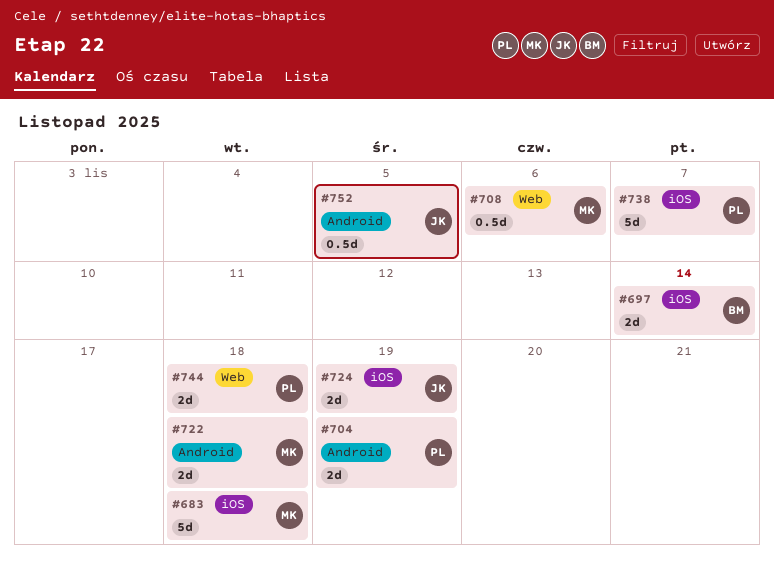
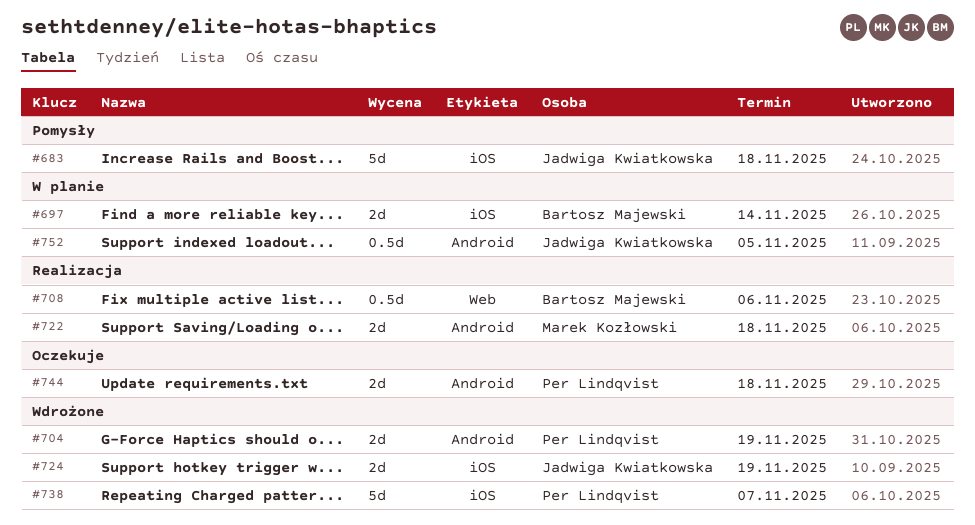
#683, owner: Marek Kozłowski -> Jadwiga Kwiatkowska
#708, owner: Marek Kozłowski -> Bartosz Majewski
#744, label: Web -> Android

